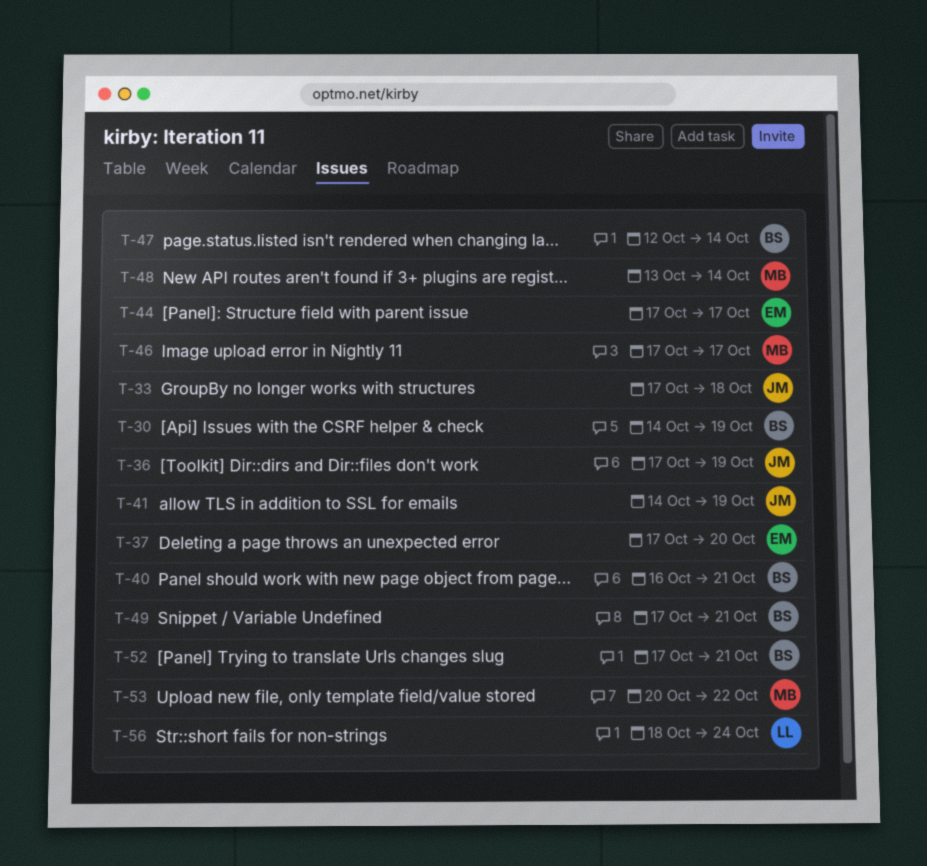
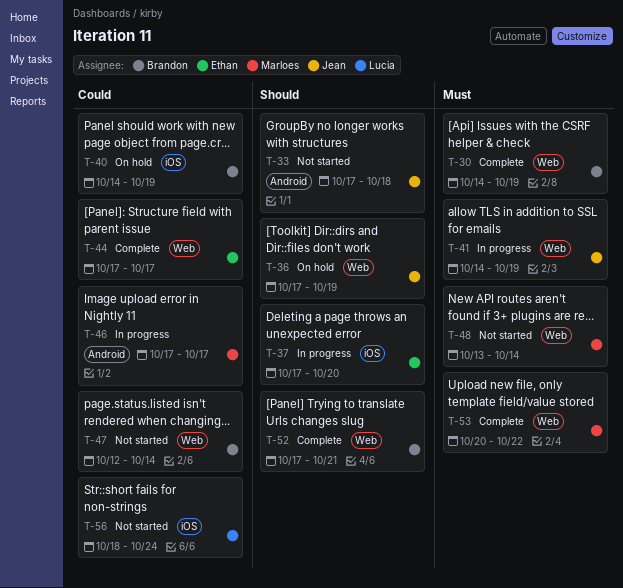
T-40, start: Oct 16 -> Oct 14
T-40, due: Oct 21 -> Oct 19
T-49: present -> none

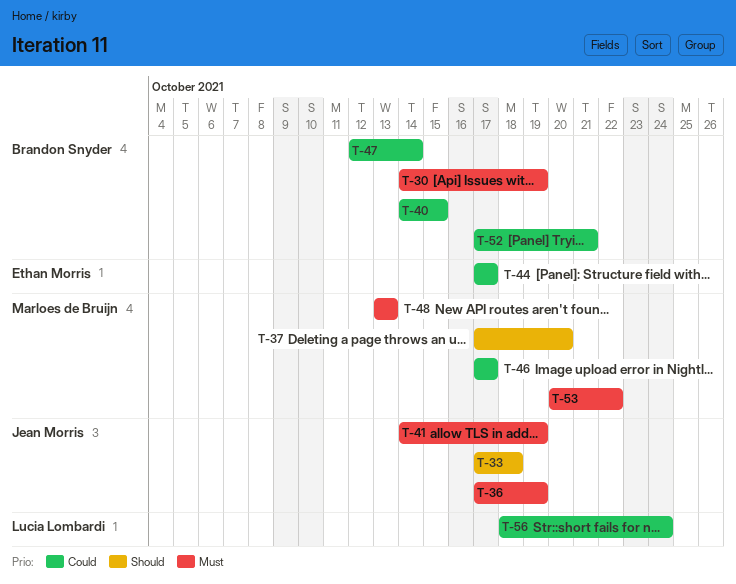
T-36, priority: Should -> Must
T-37, owner: Ethan Morris -> Marloes de Bruijn
T-40, due: Oct 19 -> Oct 15
T-48, due: Oct 14 -> Oct 13
T-52, priority: Should -> Could

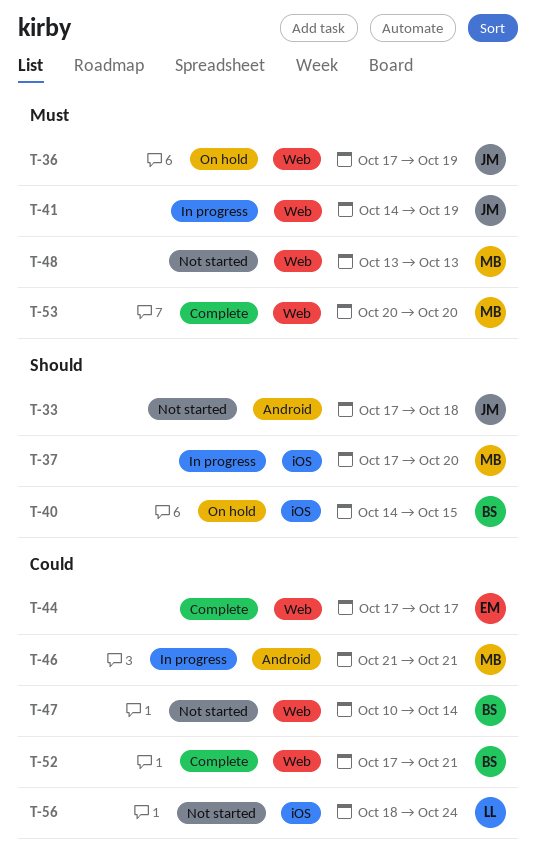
T-30: present -> none
T-40, priority: Could -> Should
T-46, start: Oct 17 -> Oct 21
T-46, due: Oct 17 -> Oct 21
T-47, start: Oct 12 -> Oct 10
T-53, due: Oct 22 -> Oct 20

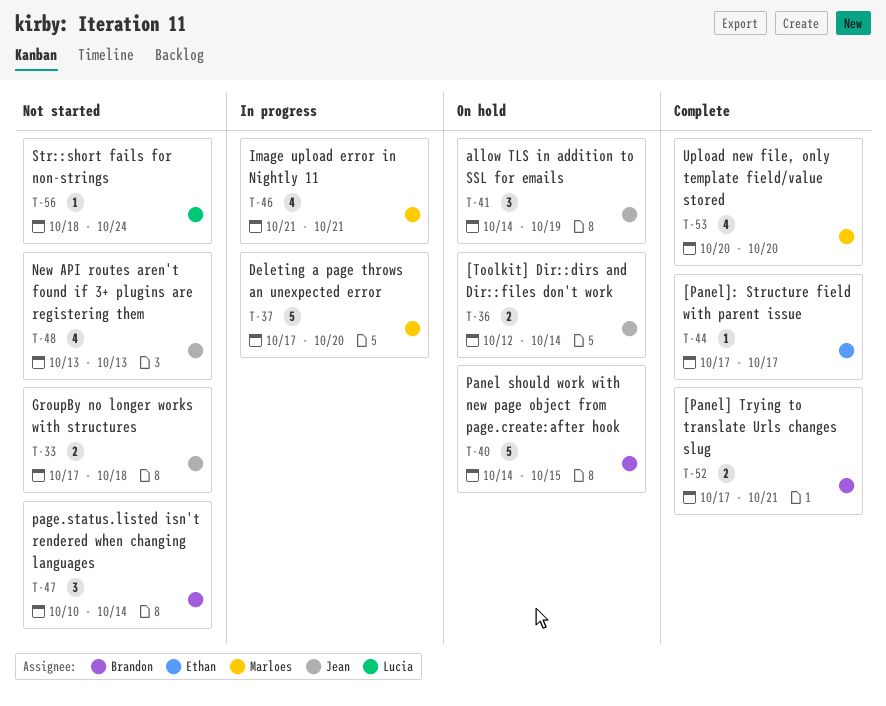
T-36, start: Oct 17 -> Oct 12
T-36, due: Oct 19 -> Oct 14
T-41, status: In progress -> On hold
T-48, owner: Marloes -> Jean

